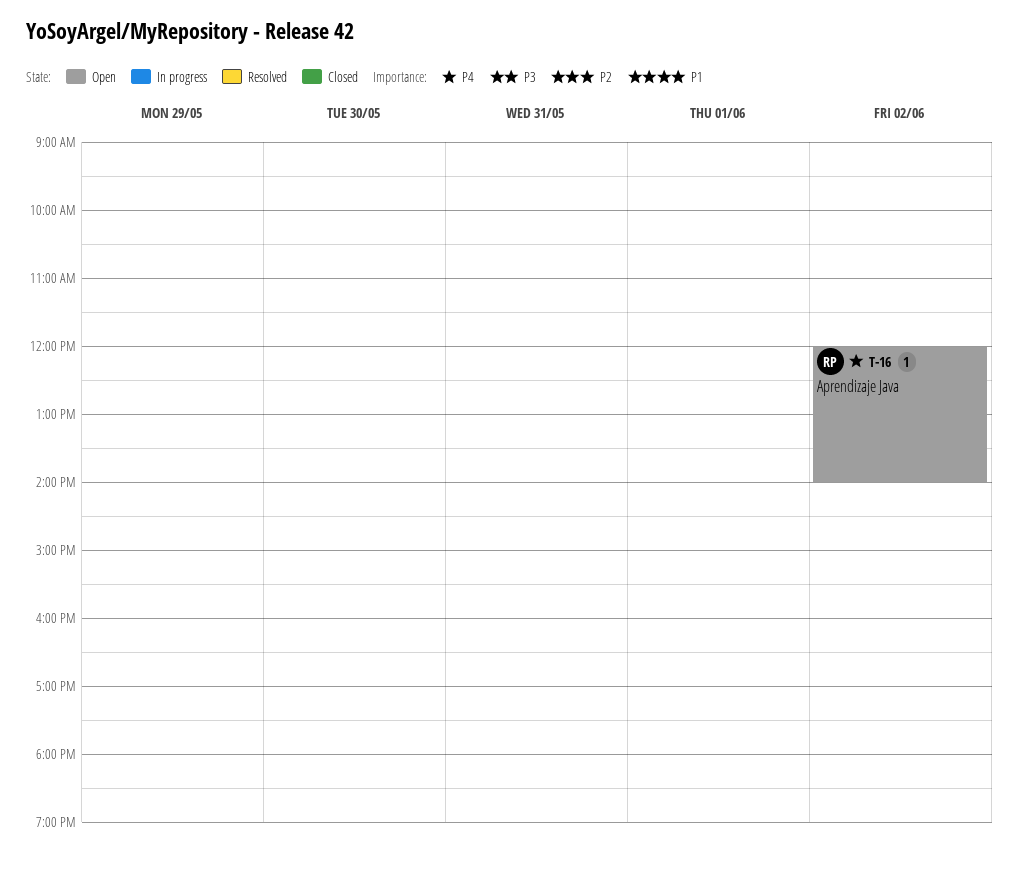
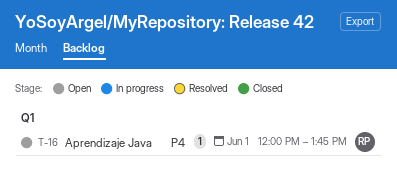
T-16, day: Jun 2 -> Jun 1
T-16, ends: 14:00 -> 13:45

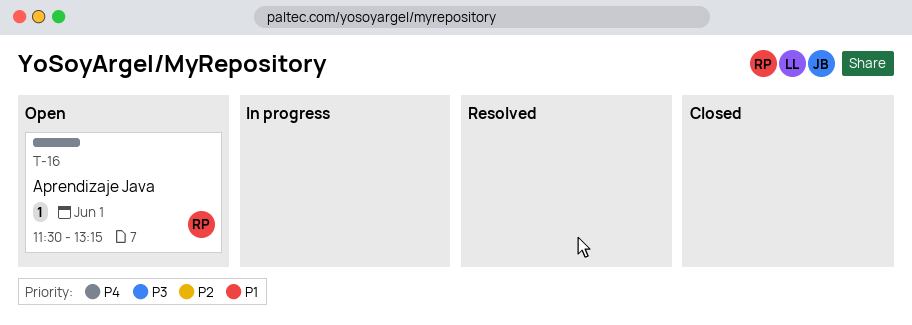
T-16, begins: 12:00 -> 11:30
T-16, ends: 13:45 -> 13:15

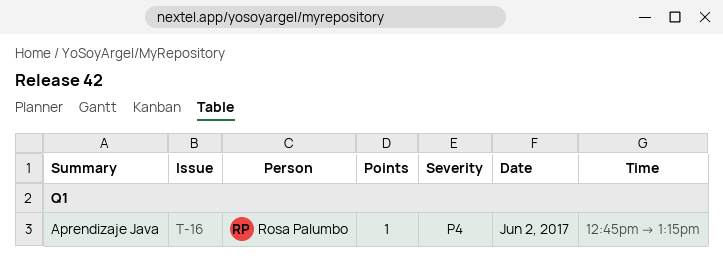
T-16, day: Jun 1 -> Jun 2
T-16, begins: 11:30 -> 12:45

